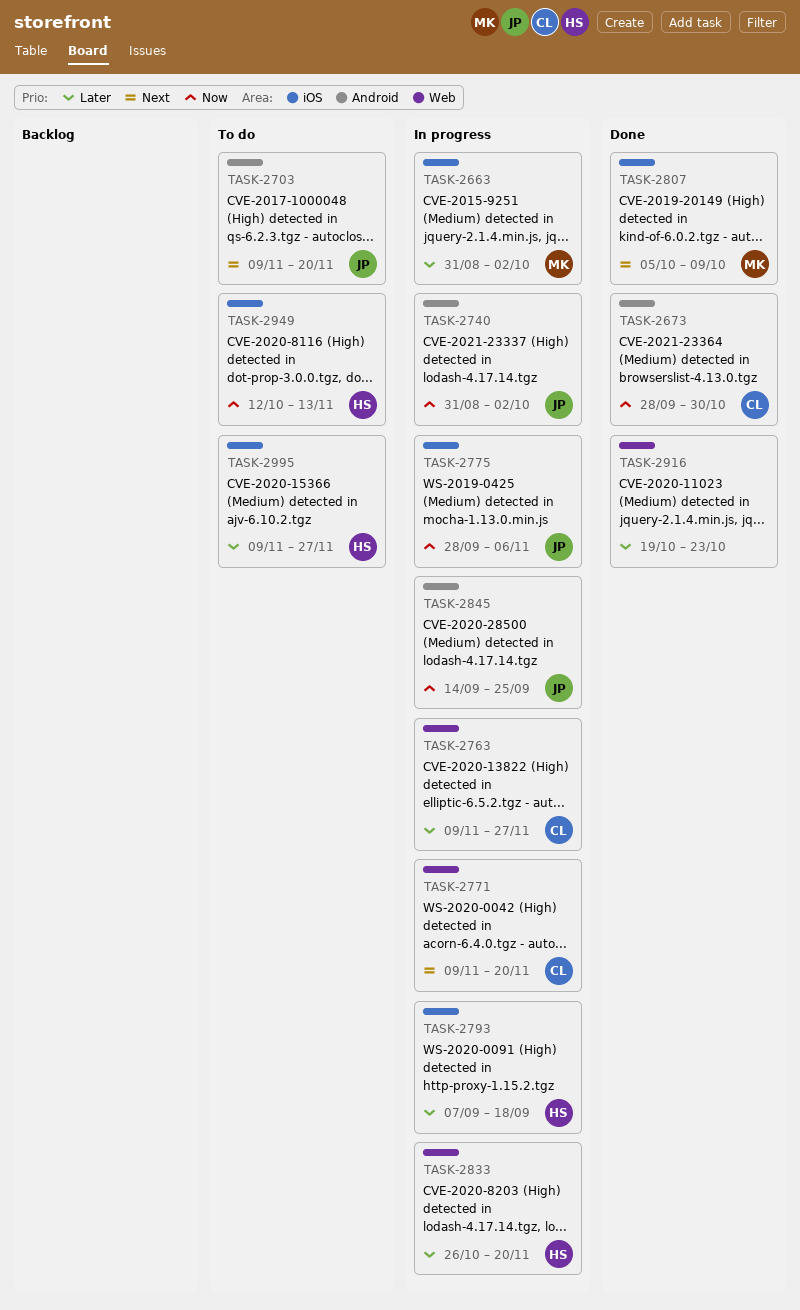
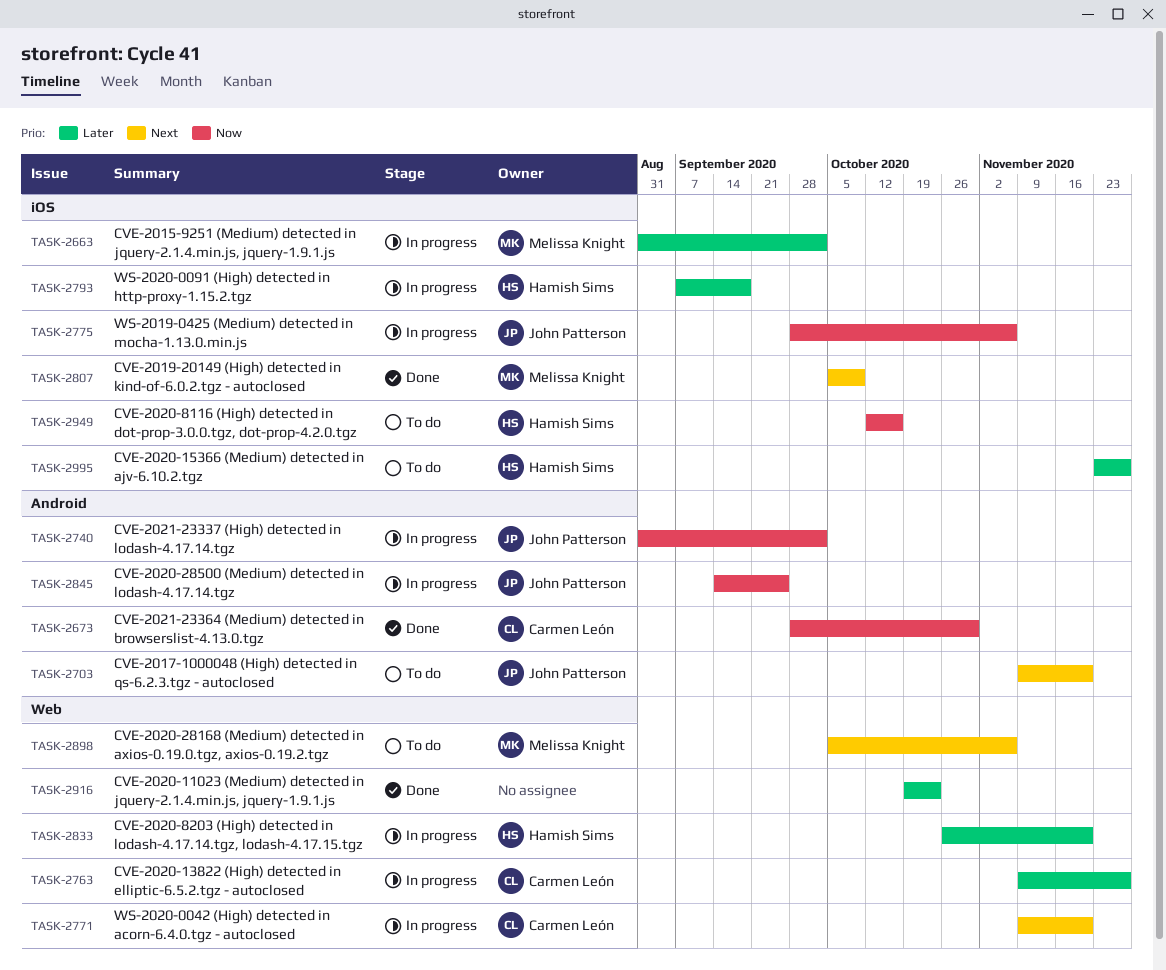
TASK-2898: none -> present
TASK-2949, due: Nov 13 -> Oct 16
TASK-2995, start: Nov 9 -> Nov 23

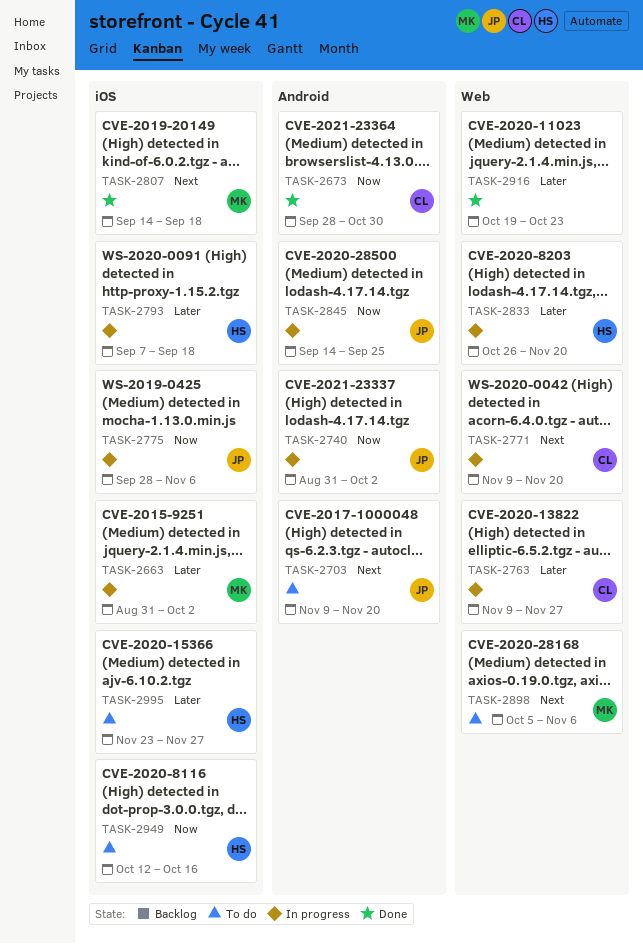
TASK-2807, start: Oct 5 -> Sep 14
TASK-2807, due: Oct 9 -> Sep 18

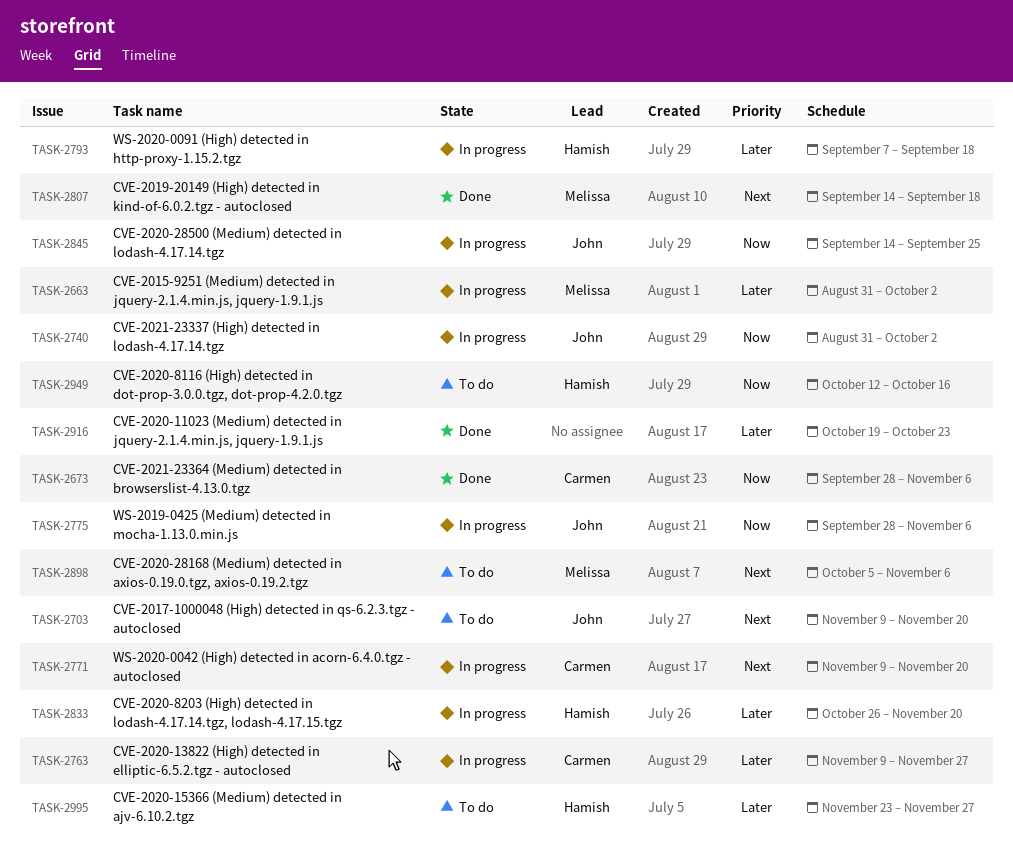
TASK-2673, due: Oct 30 -> Nov 6

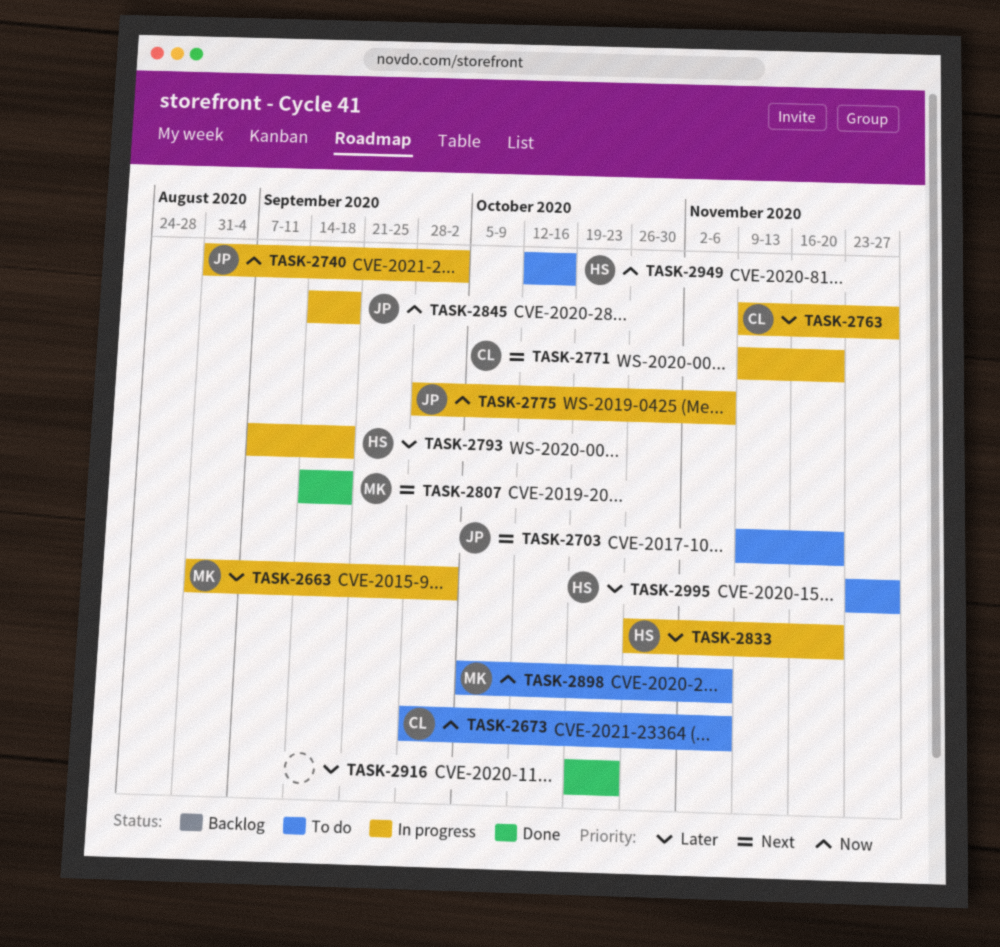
TASK-2673, status: Done -> To do
TASK-2845, due: Sep 25 -> Sep 18
TASK-2898, priority: Next -> Now

